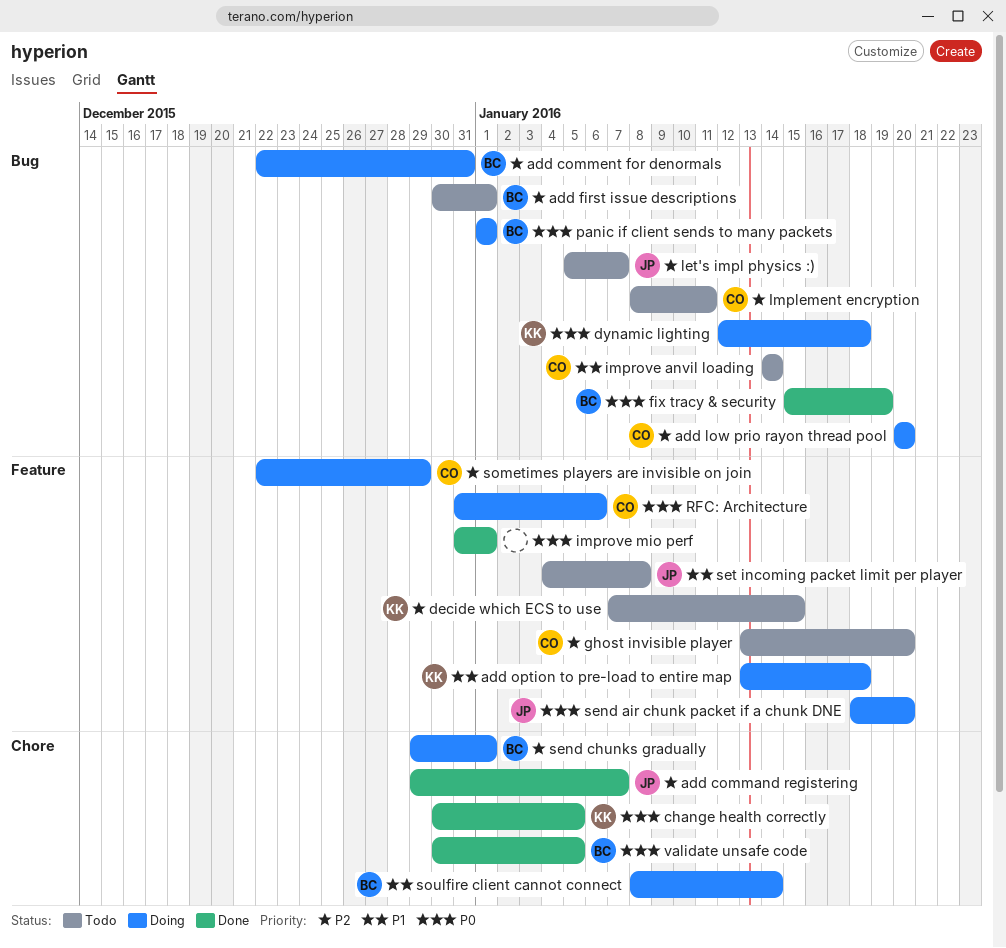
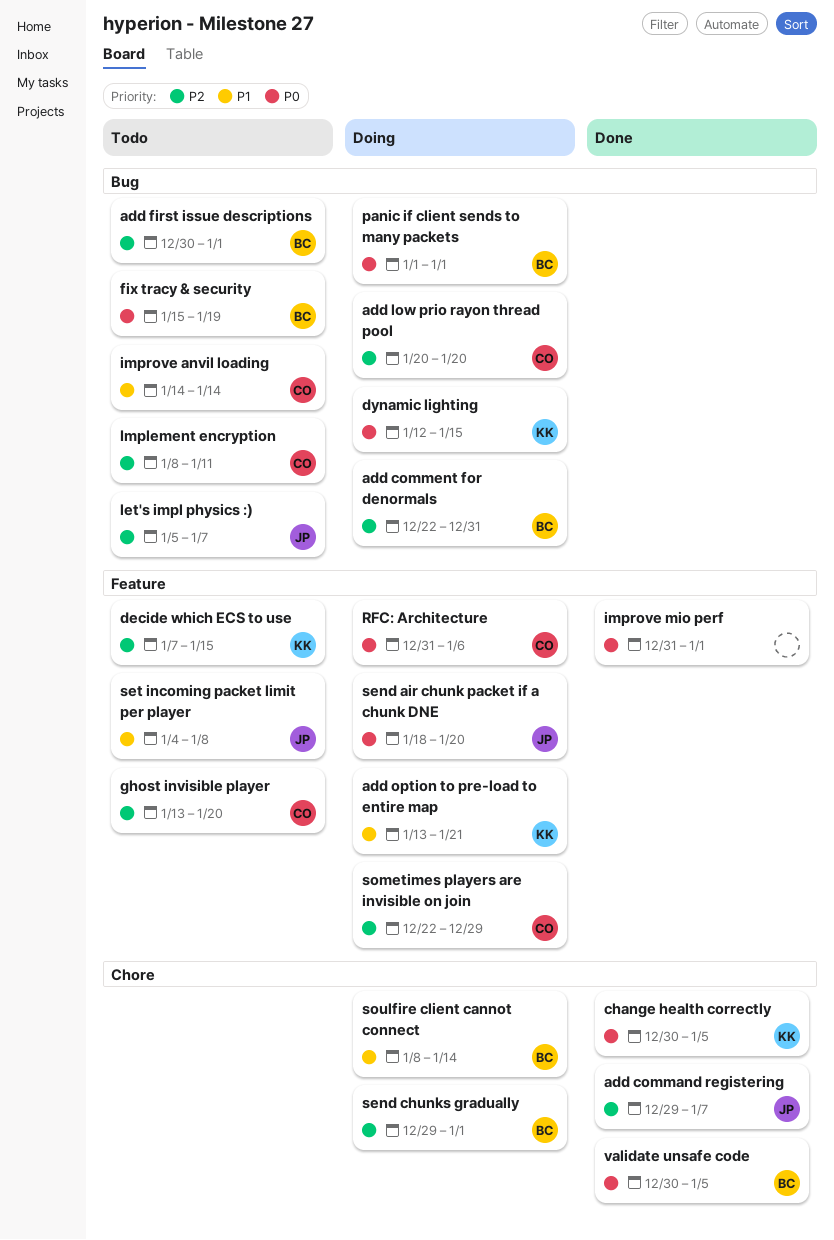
add option to pre-load to entire map, due: Jan 18 -> Jan 21
dynamic lighting, due: Jan 18 -> Jan 15
fix tracy & security, status: Done -> Todo

